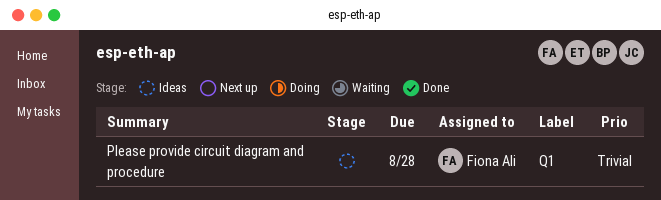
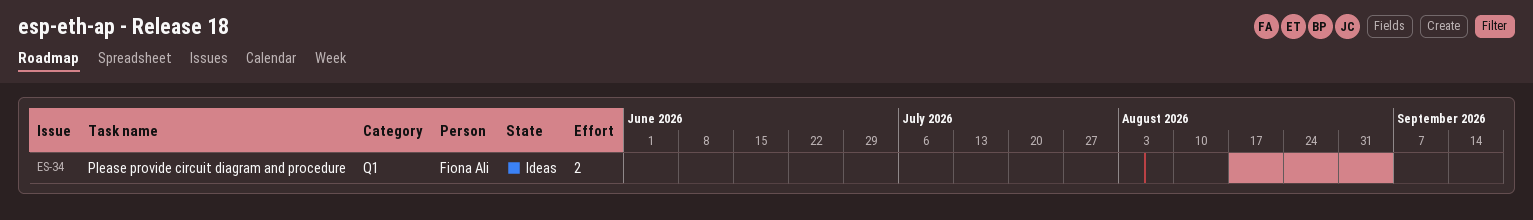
Please provide circuit diagram and procedure, due: Aug 28 -> Sep 4

